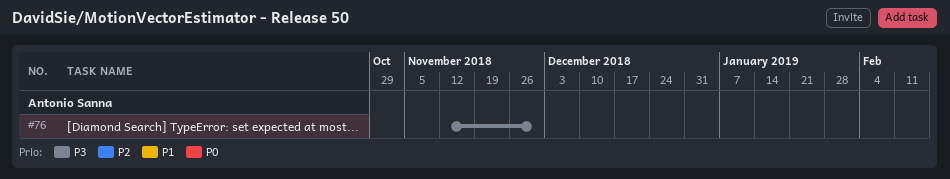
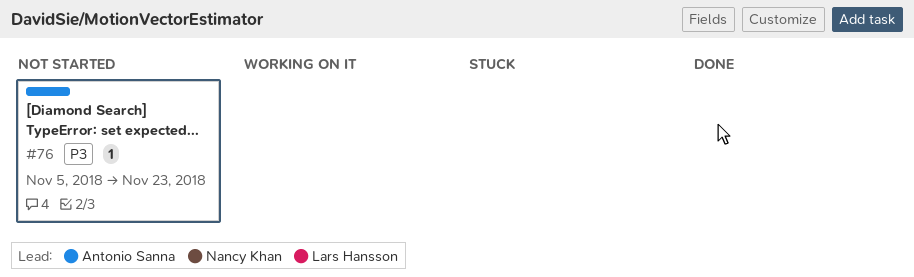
#76, start: Nov 12 -> Nov 5
#76, due: Nov 30 -> Nov 23

